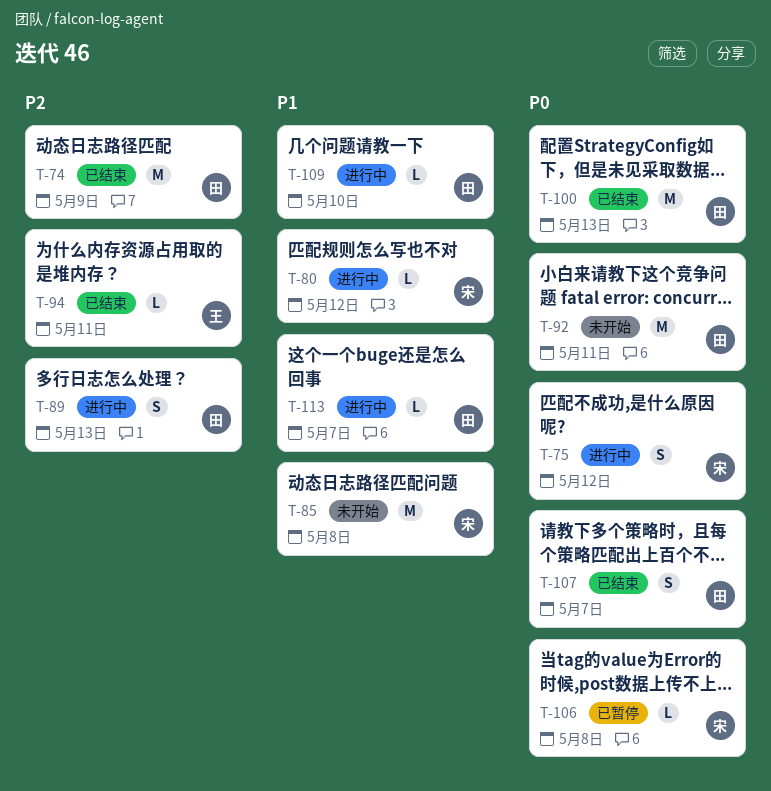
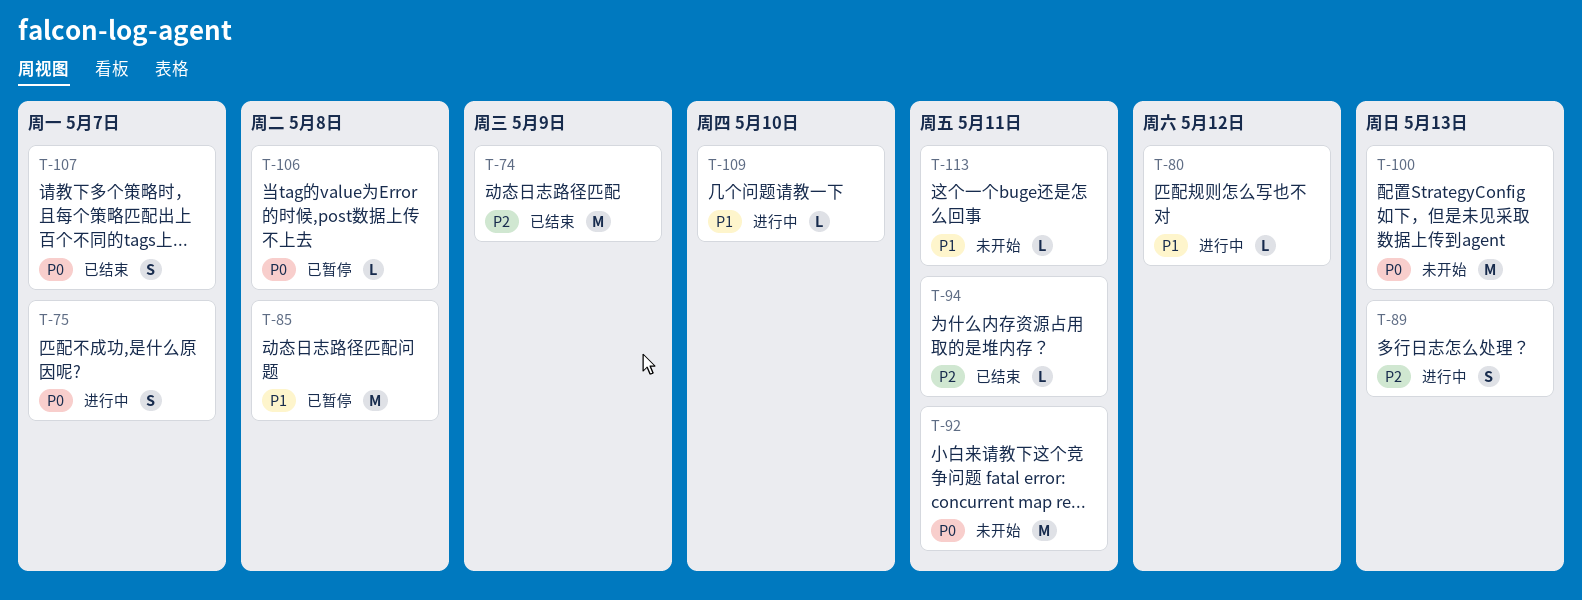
T-75, due: May 12 -> May 7
T-85, status: 未开始 -> 已暂停
T-100, status: 已结束 -> 未开始
T-113, status: 进行中 -> 未开始
T-113, due: May 7 -> May 11

